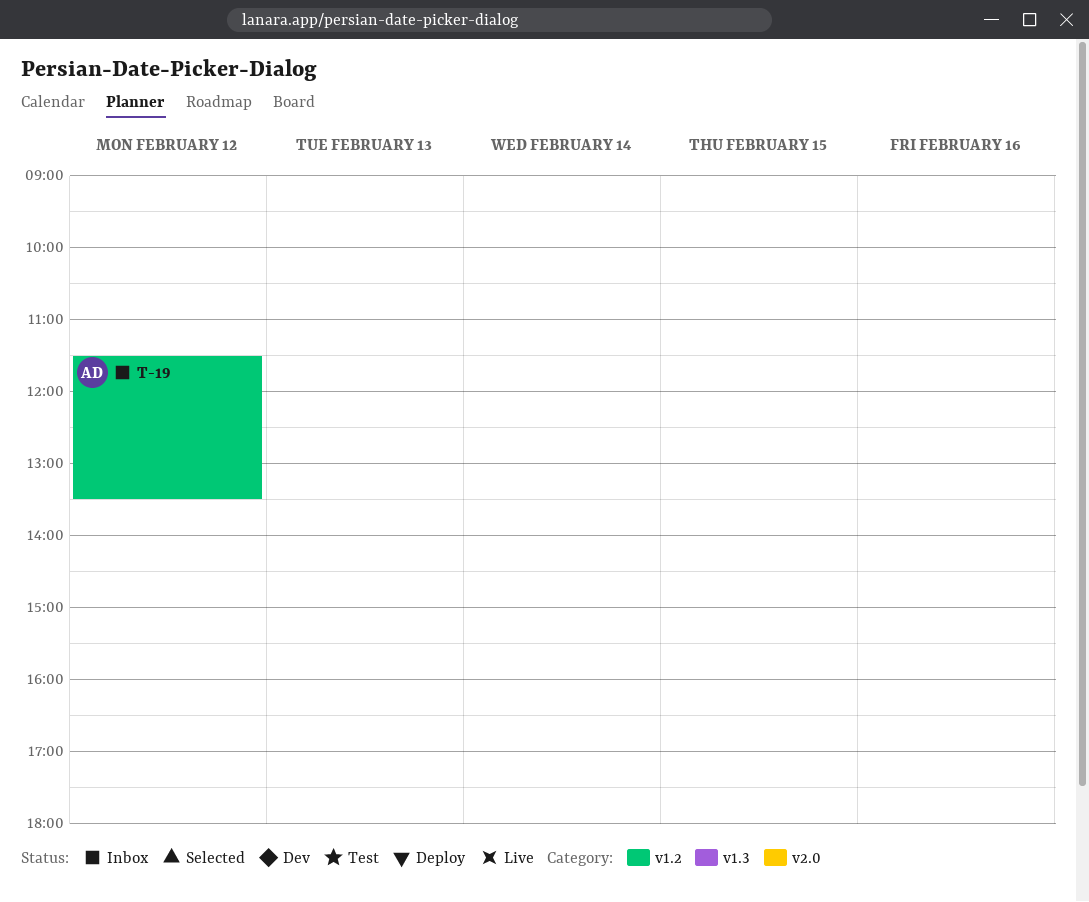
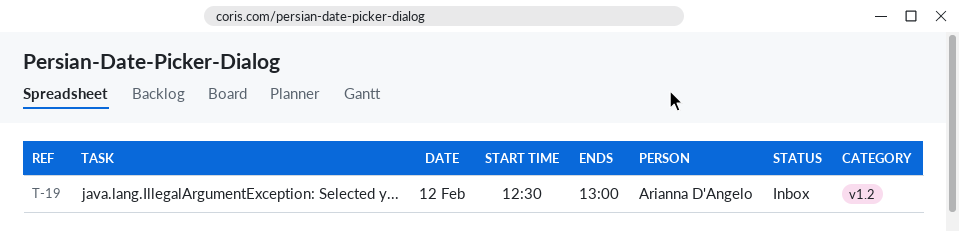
T-19, begins: 11:30 -> 12:30
T-19, ends: 13:30 -> 13:00

